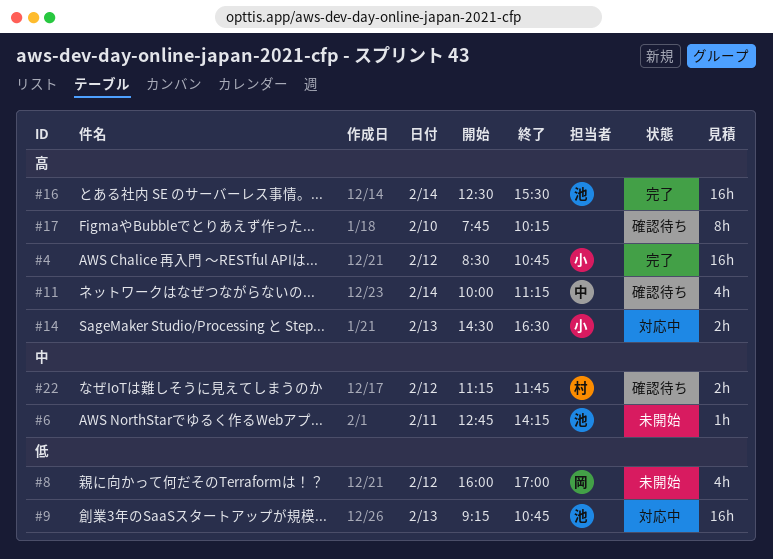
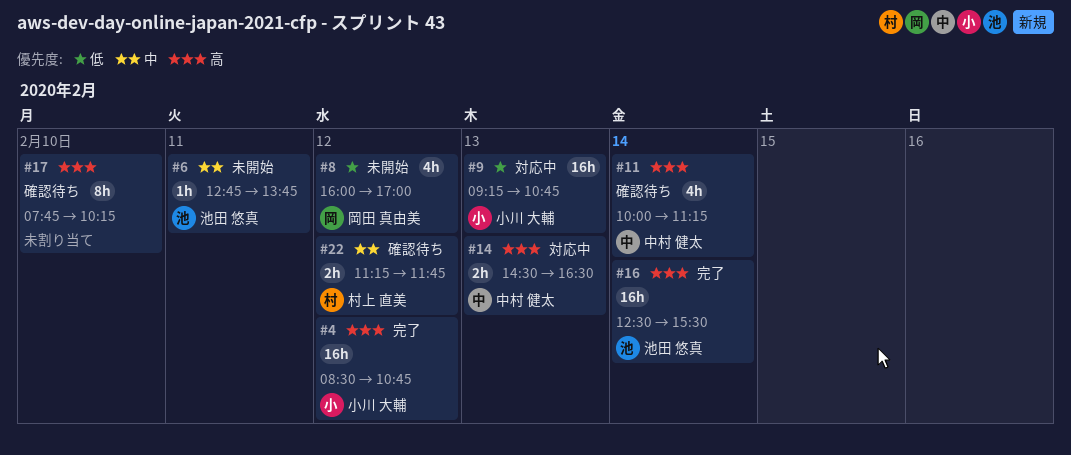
#6, ends: 14:15 -> 13:45
#9, owner: 池田 悠真 -> 小川 大輔
#14, owner: 小川 大輔 -> 中村 健太

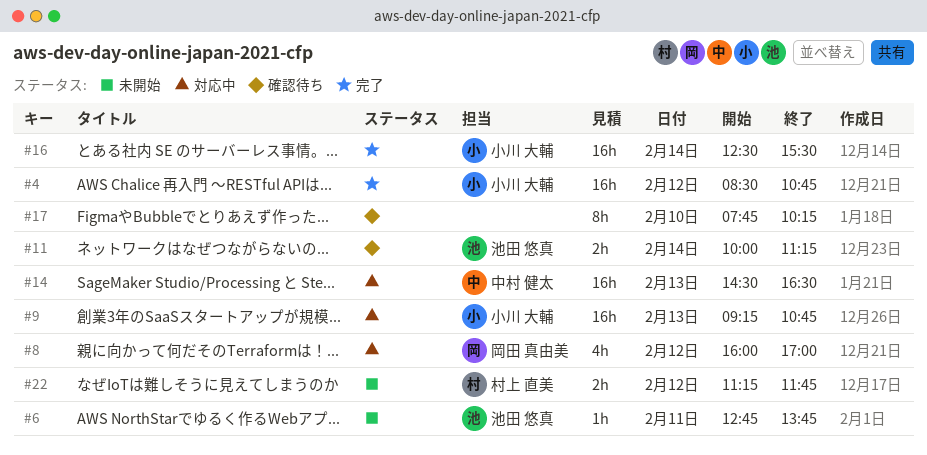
#8, status: 未開始 -> 対応中
#11, owner: 中村 健太 -> 池田 悠真
#11, estimate: 4h -> 2h
#14, estimate: 2h -> 16h
#16, owner: 池田 悠真 -> 小川 大輔
#22, status: 確認待ち -> 未開始

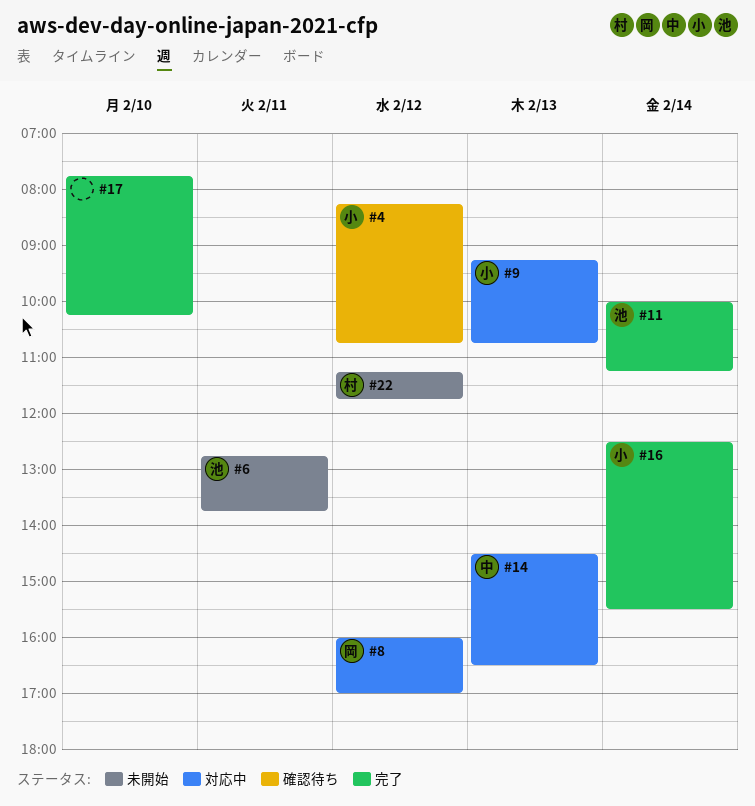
#4, status: 完了 -> 確認待ち
#4, begins: 08:30 -> 08:15
#11, status: 確認待ち -> 完了
#17, status: 確認待ち -> 完了

